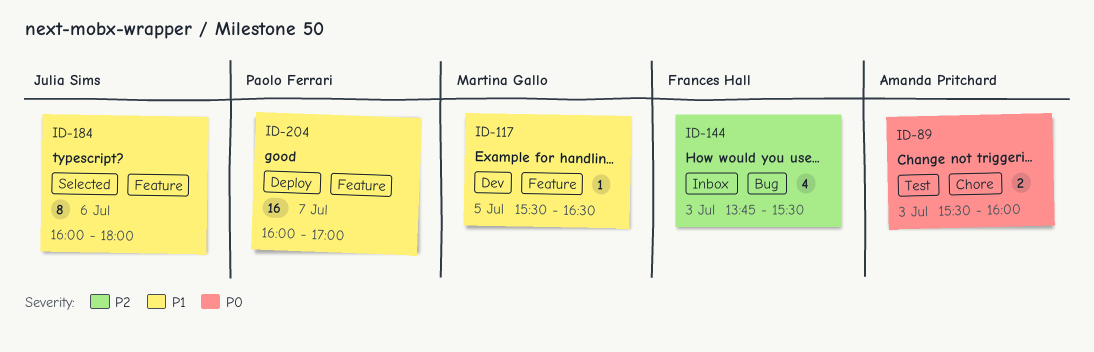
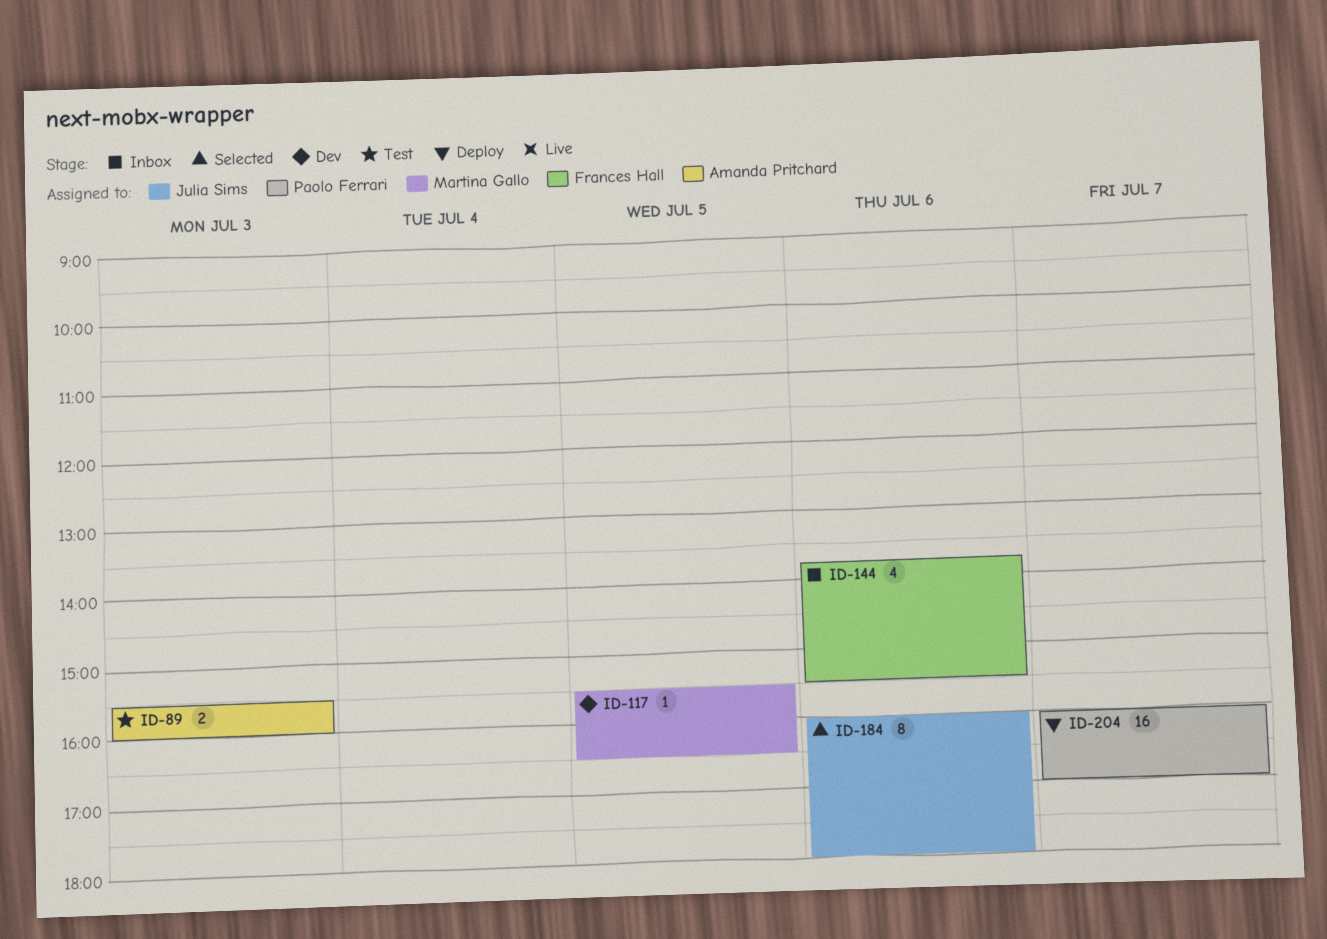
ID-144, day: Jul 3 -> Jul 6

